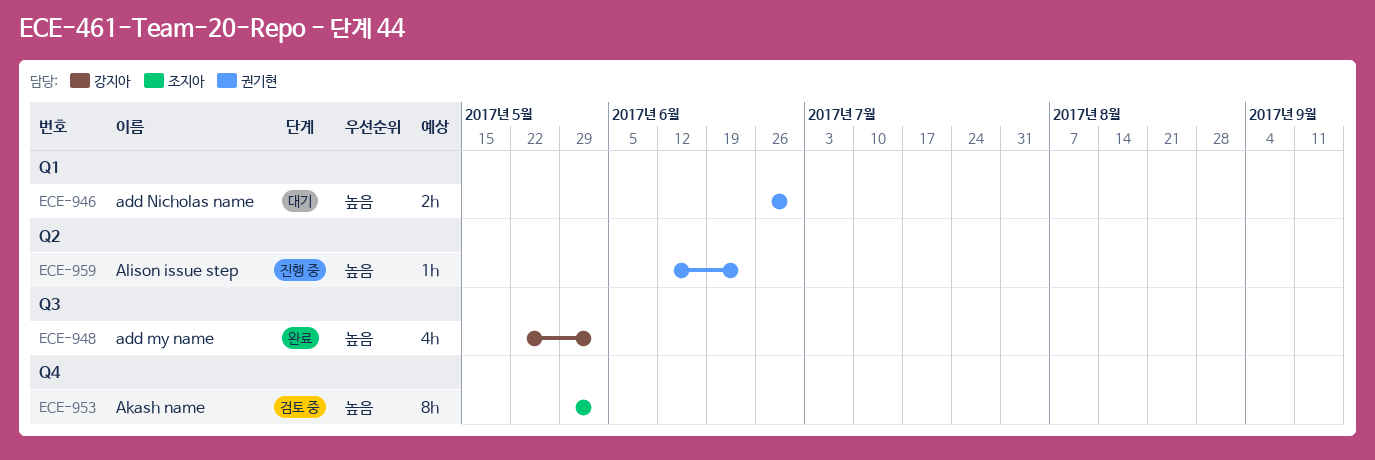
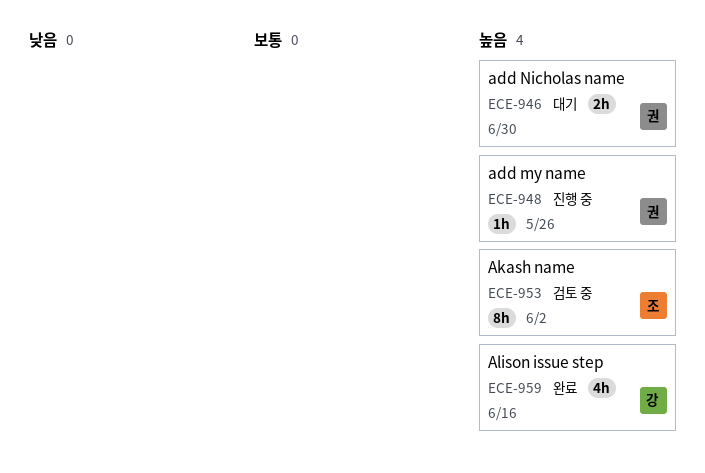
ECE-948, status: 완료 -> 진행 중
ECE-948, owner: 강지아 -> 권기현
ECE-948, estimate: 4h -> 1h
ECE-948, due: Jun 2 -> May 26
ECE-959, status: 진행 중 -> 완료
ECE-959, owner: 권기현 -> 강지아
ECE-959, estimate: 1h -> 4h
ECE-959, due: Jun 23 -> Jun 16

